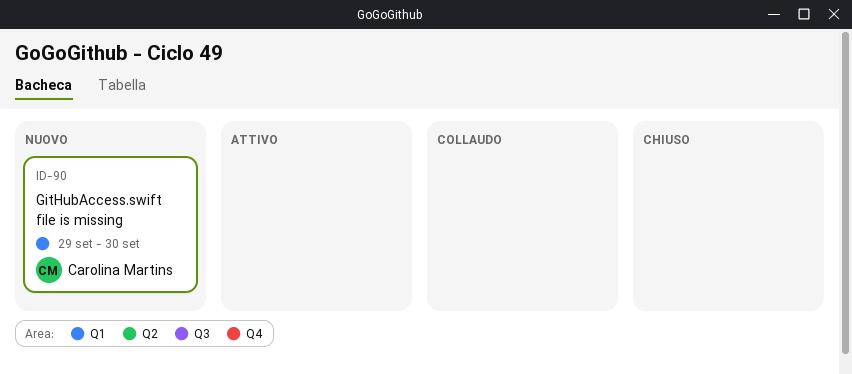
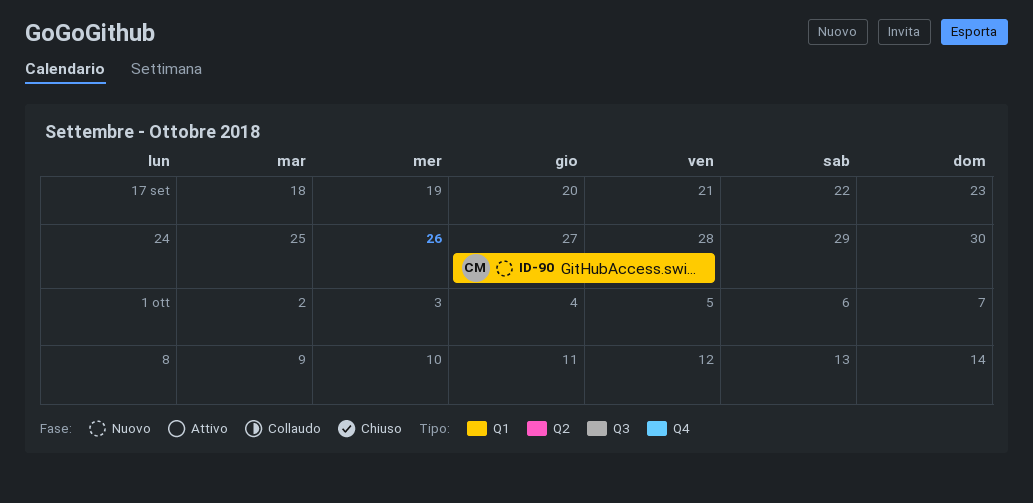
ID-90, start: Sep 29 -> Sep 27
ID-90, due: Sep 30 -> Sep 28

